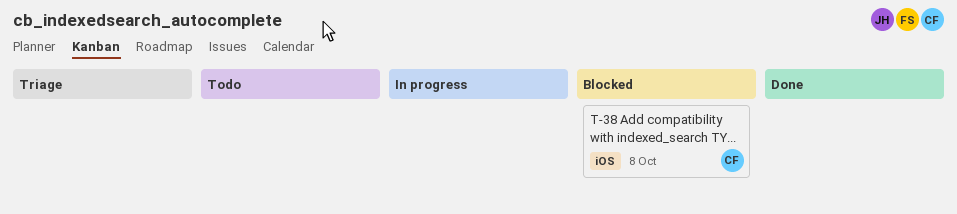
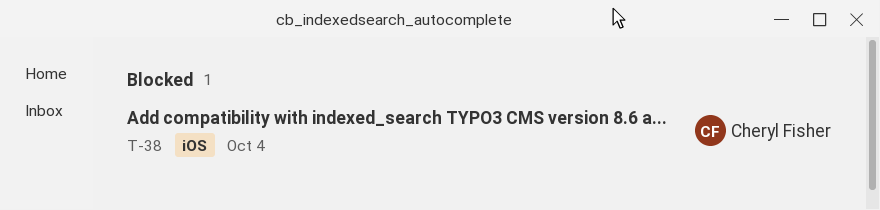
T-38, due: Oct 8 -> Oct 4

